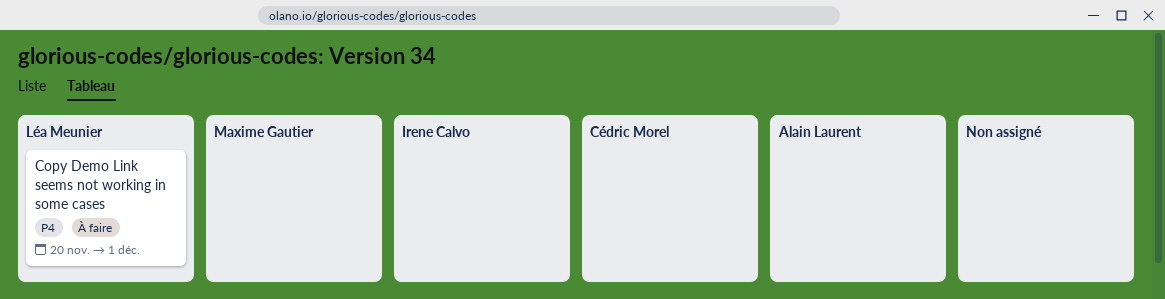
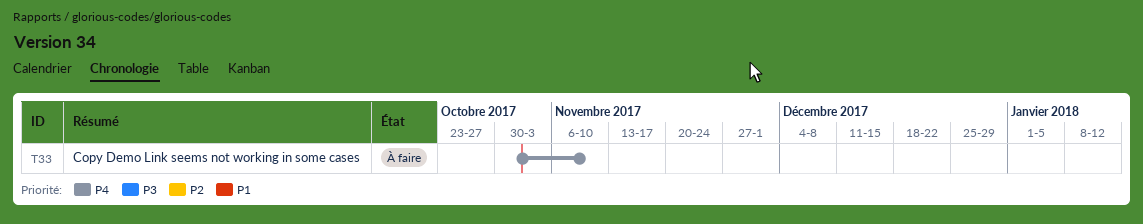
Copy Demo Link seems not working in some cases, start: Nov 20 -> Oct 30
Copy Demo Link seems not working in some cases, due: Dec 1 -> Nov 10

